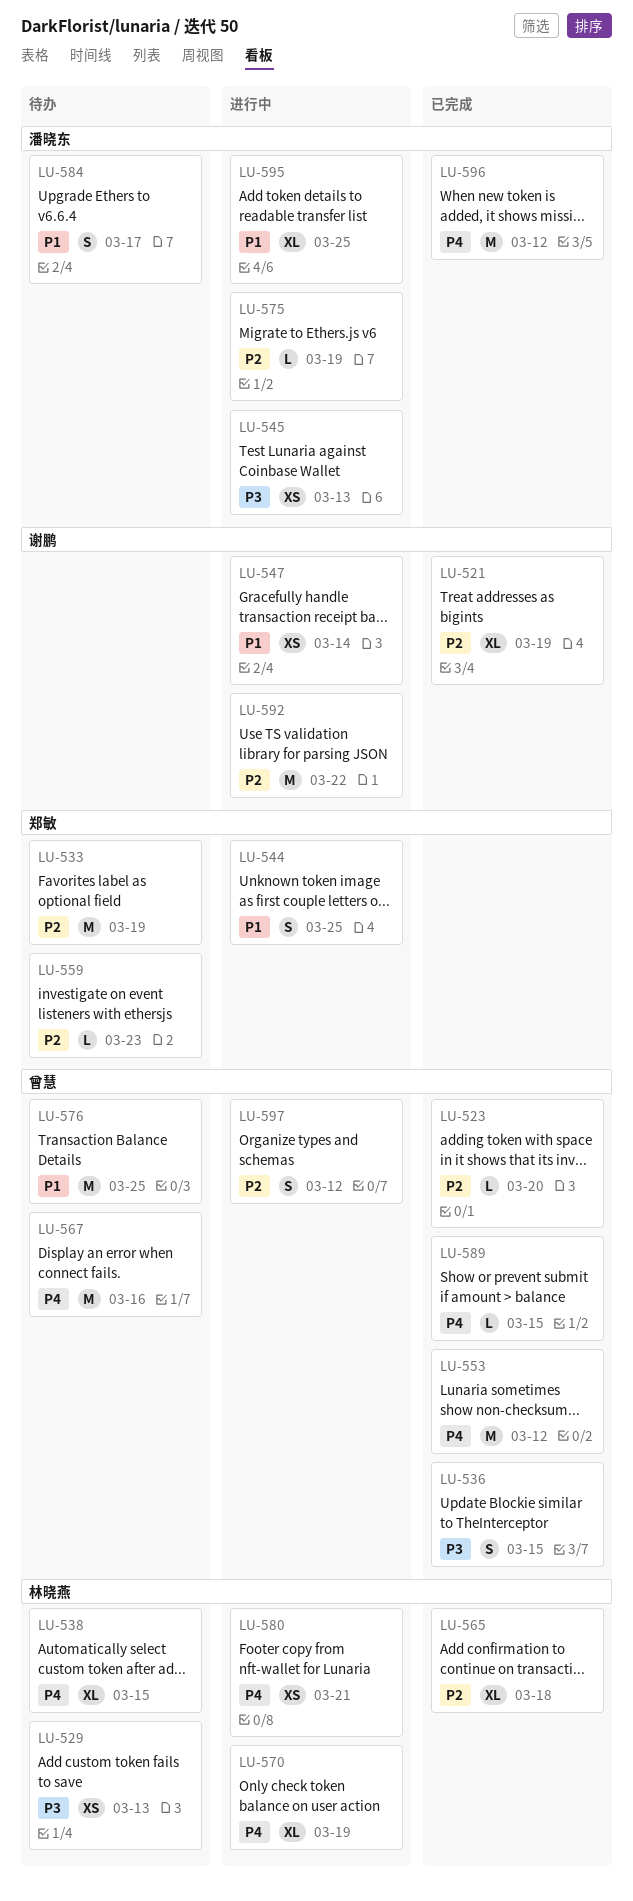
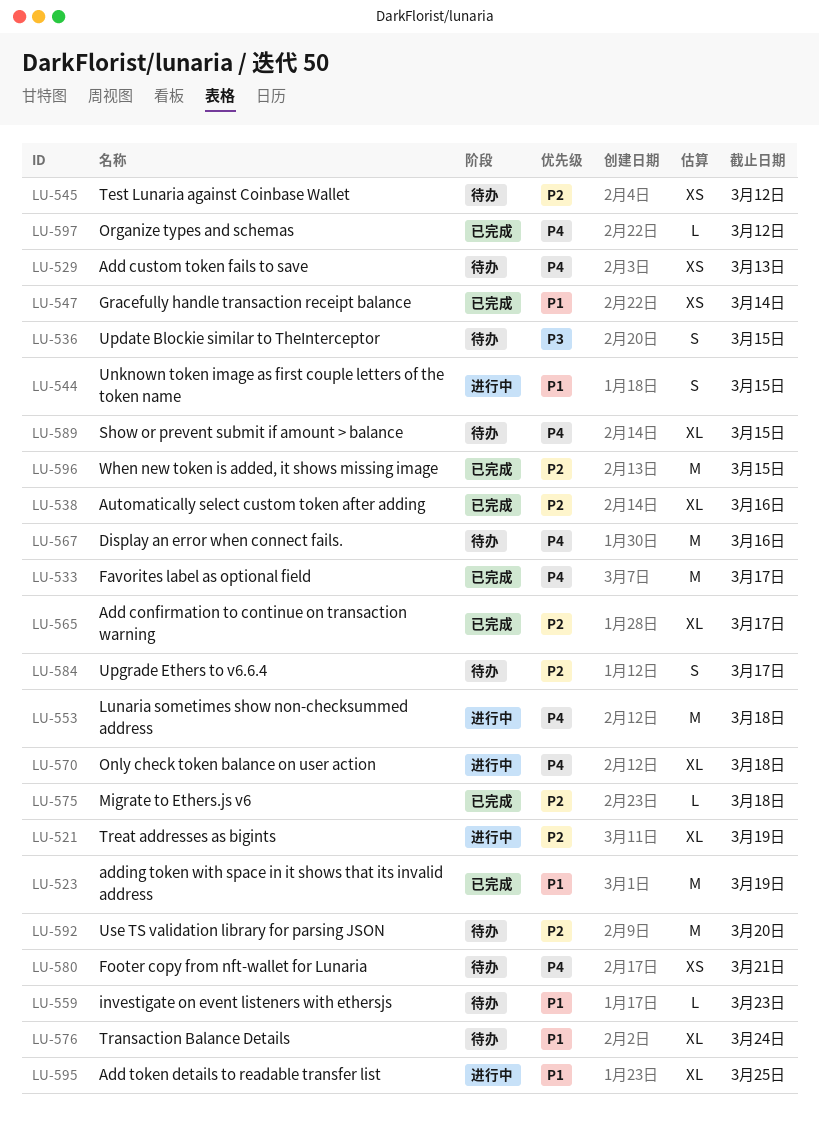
LU-521, status: 已完成 -> 进行中
LU-523, priority: P2 -> P1
LU-523, estimate: L -> M
LU-523, due: Mar 20 -> Mar 19
LU-529, priority: P3 -> P4
LU-533, status: 待办 -> 已完成
LU-533, priority: P2 -> P4
LU-533, due: Mar 19 -> Mar 17
LU-536, status: 已完成 -> 待办
LU-538, status: 待办 -> 已完成
LU-538, priority: P4 -> P2
LU-538, due: Mar 15 -> Mar 16
LU-544, due: Mar 25 -> Mar 15
LU-545, status: 进行中 -> 待办
LU-545, priority: P3 -> P2
LU-545, due: Mar 13 -> Mar 12
LU-547, status: 进行中 -> 已完成
LU-553, status: 已完成 -> 进行中
LU-553, due: Mar 12 -> Mar 18
LU-559, priority: P2 -> P1
LU-565, due: Mar 18 -> Mar 17
LU-570, due: Mar 19 -> Mar 18
LU-575, status: 进行中 -> 已完成
LU-575, due: Mar 19 -> Mar 18
LU-576, estimate: M -> XL
LU-576, due: Mar 25 -> Mar 24
LU-580, status: 进行中 -> 待办
LU-584, priority: P1 -> P2
LU-589, status: 已完成 -> 待办
LU-589, estimate: L -> XL
LU-592, status: 进行中 -> 待办
LU-592, due: Mar 22 -> Mar 20
LU-596, priority: P4 -> P2
LU-596, due: Mar 12 -> Mar 15
LU-597, status: 进行中 -> 已完成
LU-597, priority: P2 -> P4
LU-597, estimate: S -> L

